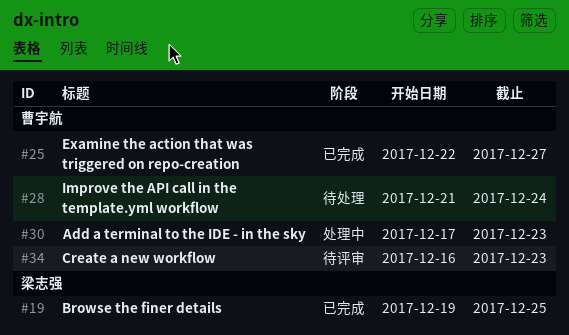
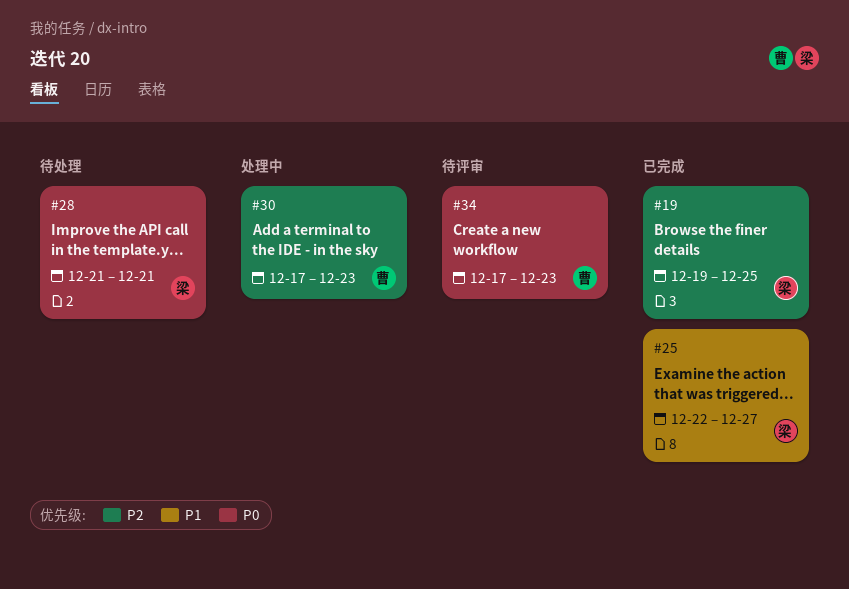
#25, owner: 曹宇航 -> 梁志强
#28, owner: 曹宇航 -> 梁志强
#28, due: Dec 24 -> Dec 21
#34, start: Dec 16 -> Dec 17

